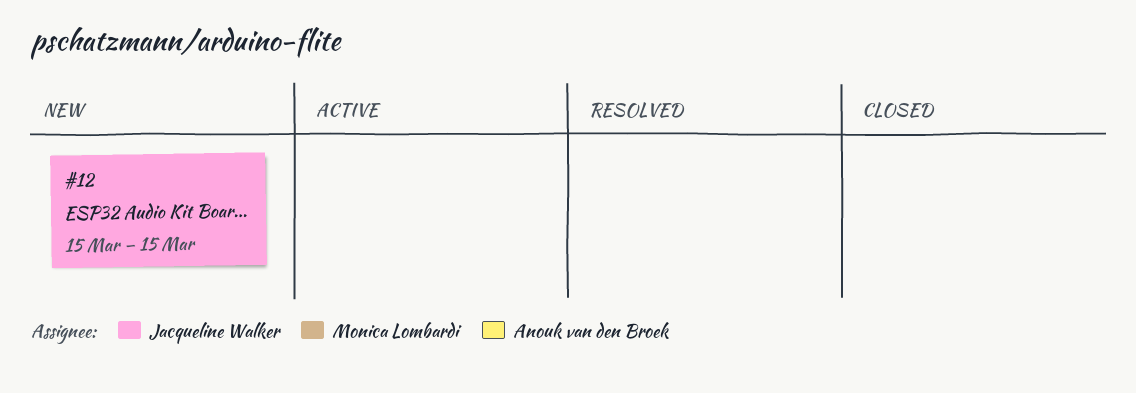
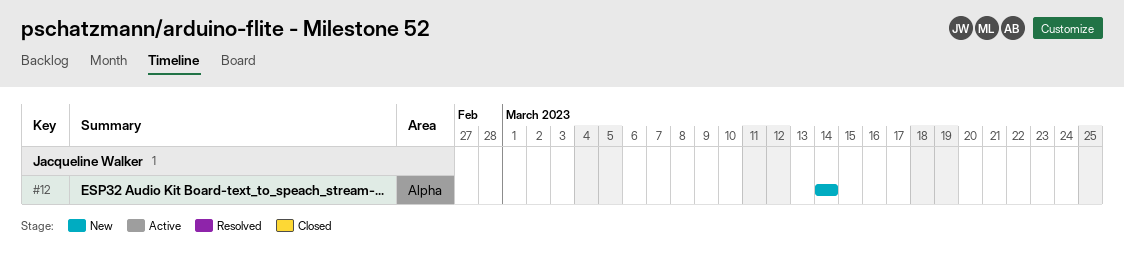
#12, start: Mar 15 -> Mar 14
#12, due: Mar 15 -> Mar 14

